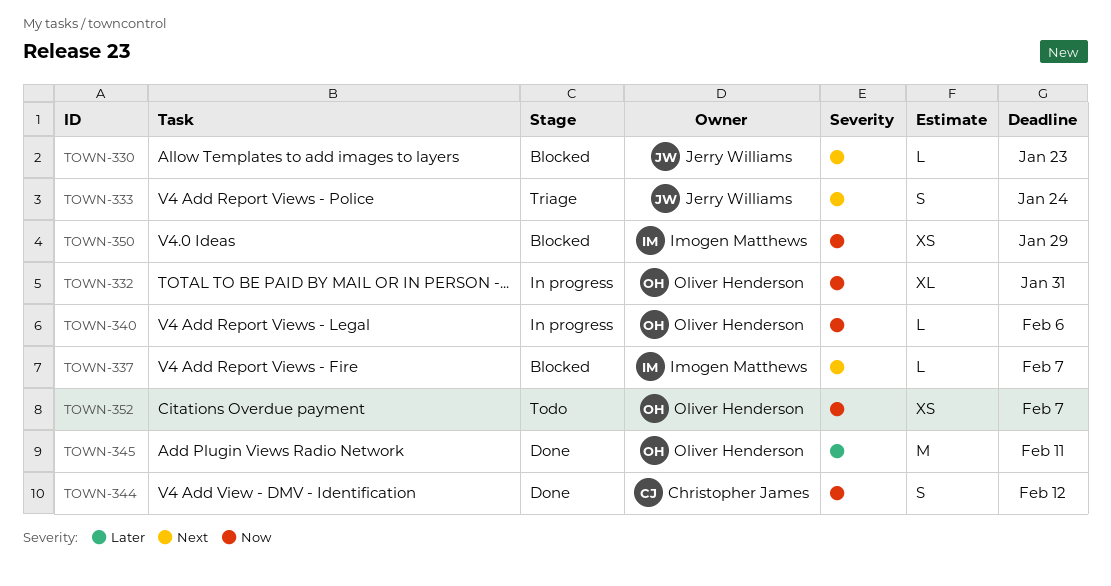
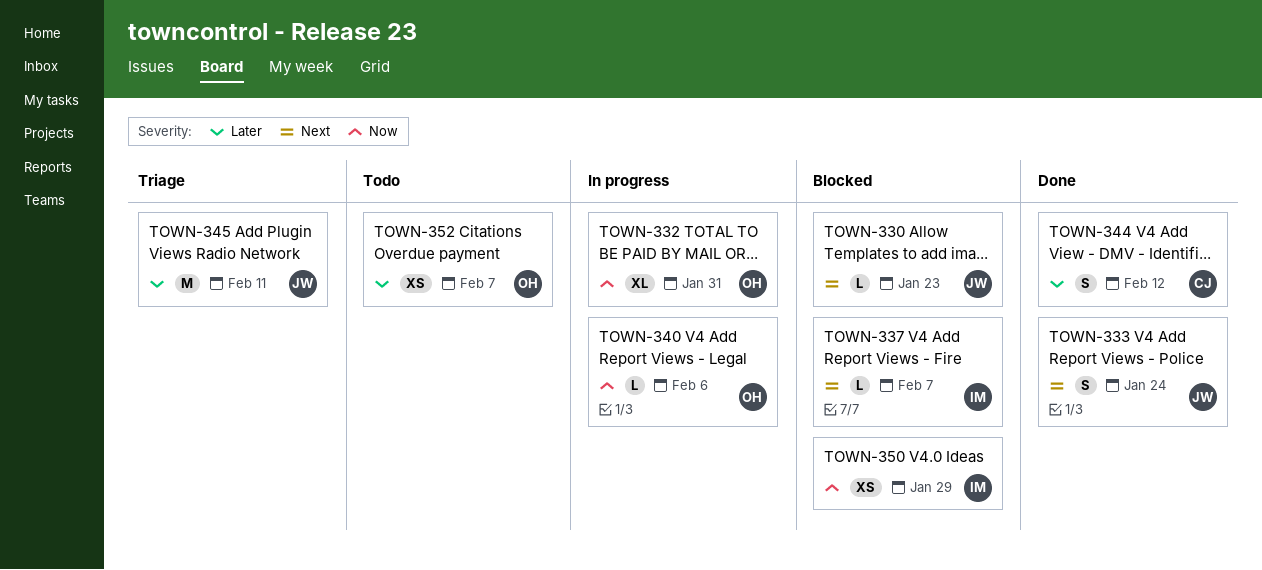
TOWN-333, status: Triage -> Done
TOWN-344, priority: Now -> Later
TOWN-345, status: Done -> Triage
TOWN-345, owner: Oliver Henderson -> Jerry Williams
TOWN-352, priority: Now -> Later

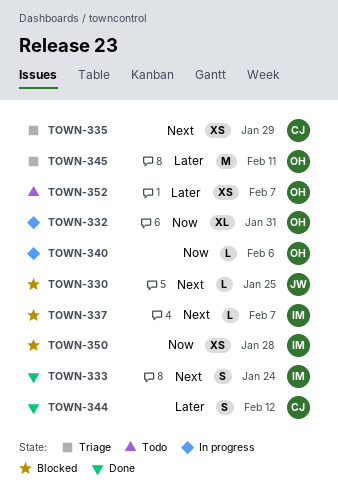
TOWN-330, due: Jan 23 -> Jan 25
TOWN-333, owner: JW -> IM
TOWN-335: none -> present
TOWN-345, owner: JW -> OH
TOWN-350, due: Jan 29 -> Jan 28

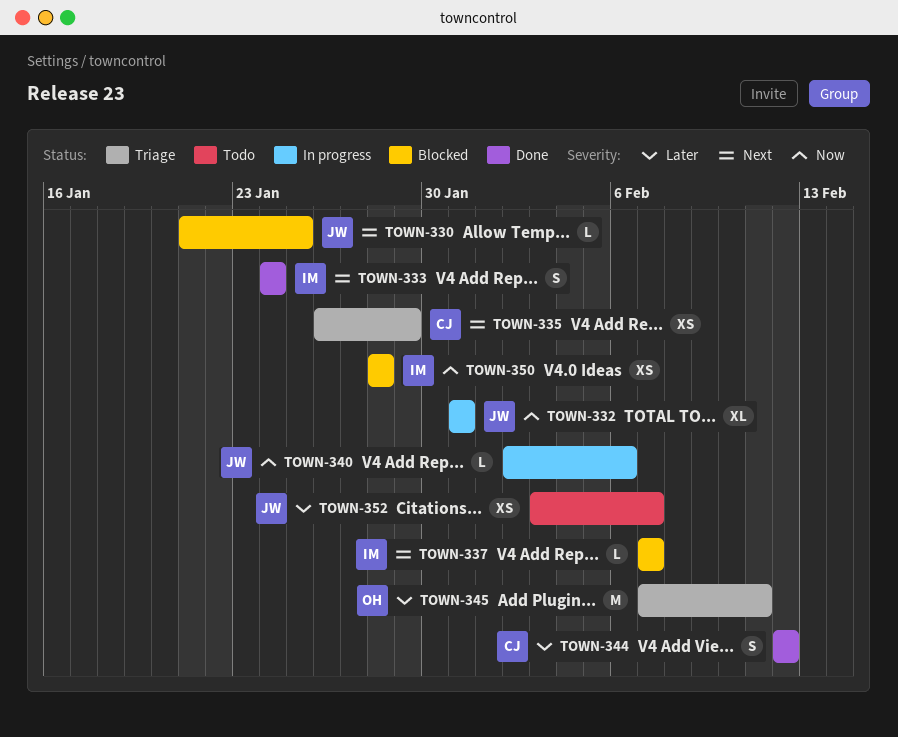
TOWN-332, owner: OH -> JW
TOWN-340, owner: OH -> JW
TOWN-352, owner: OH -> JW

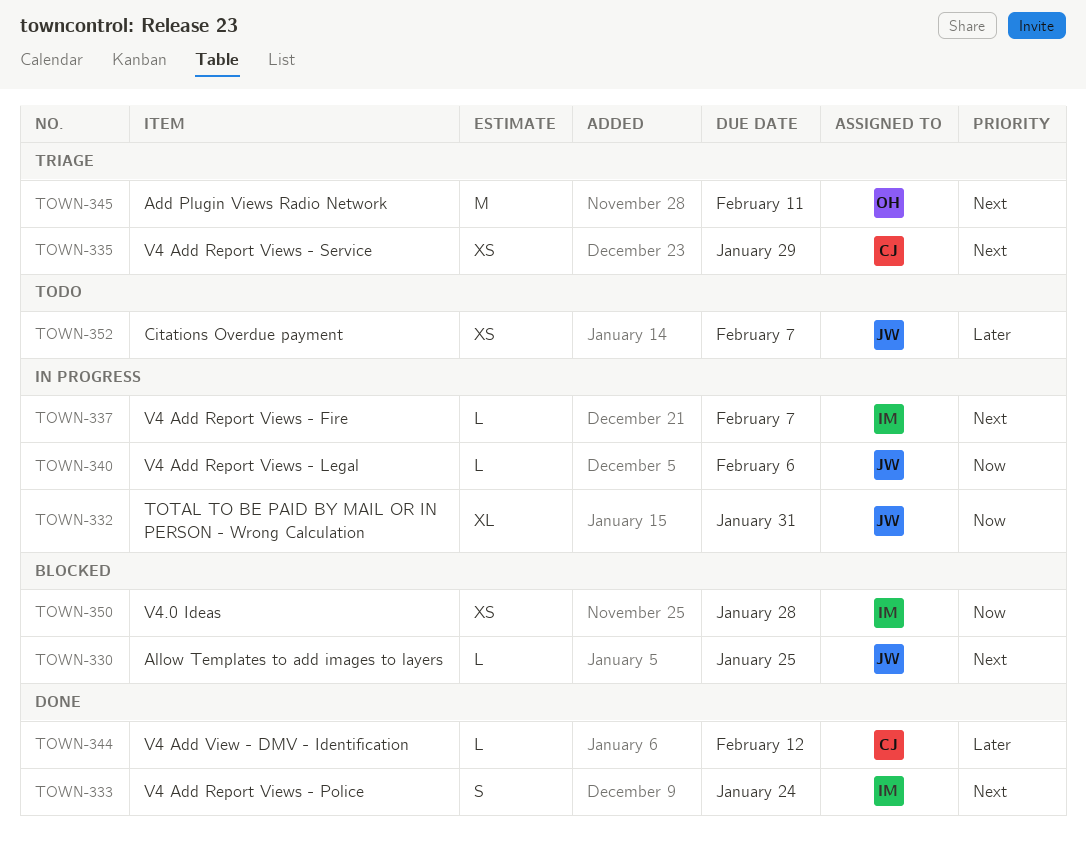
TOWN-337, status: Blocked -> In progress
TOWN-344, estimate: S -> L
TOWN-345, priority: Later -> Next

